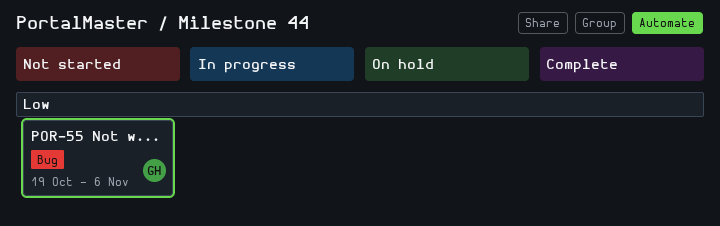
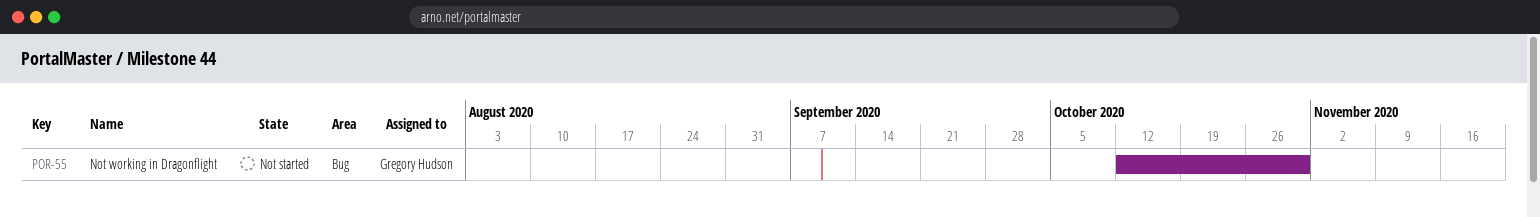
POR-55, start: Oct 19 -> Oct 12
POR-55, due: Nov 6 -> Oct 30

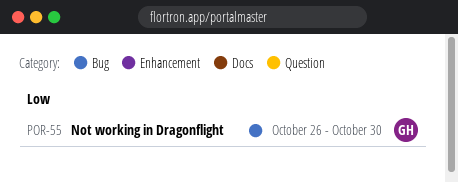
POR-55, start: Oct 12 -> Oct 26

